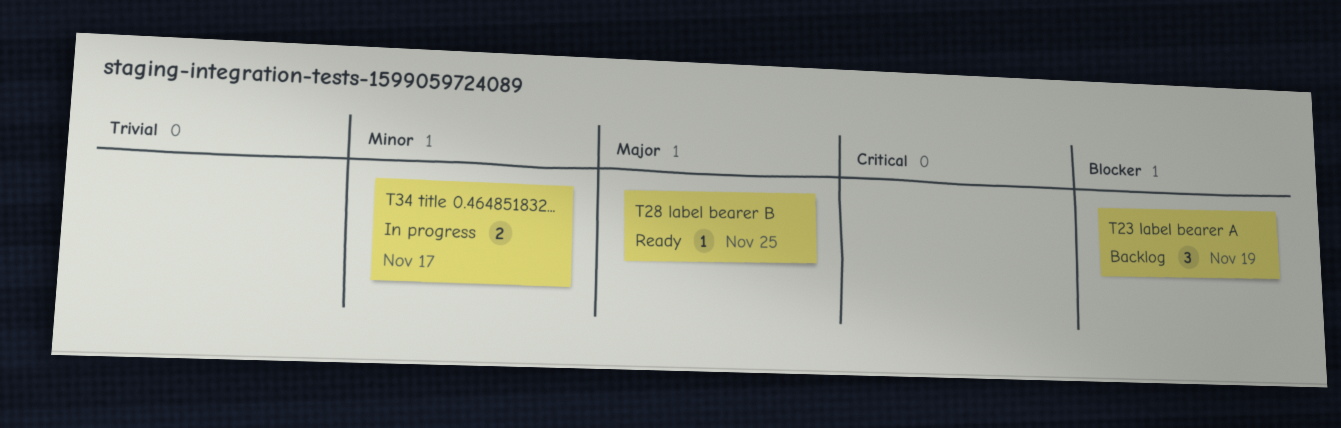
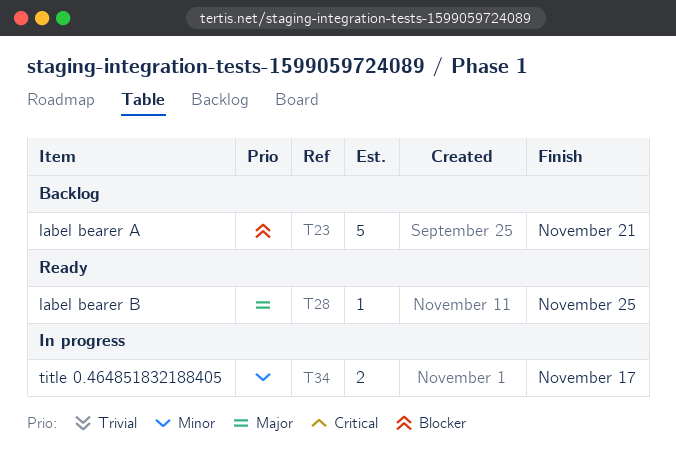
T23, estimate: 3 -> 5
T23, due: Nov 19 -> Nov 21

